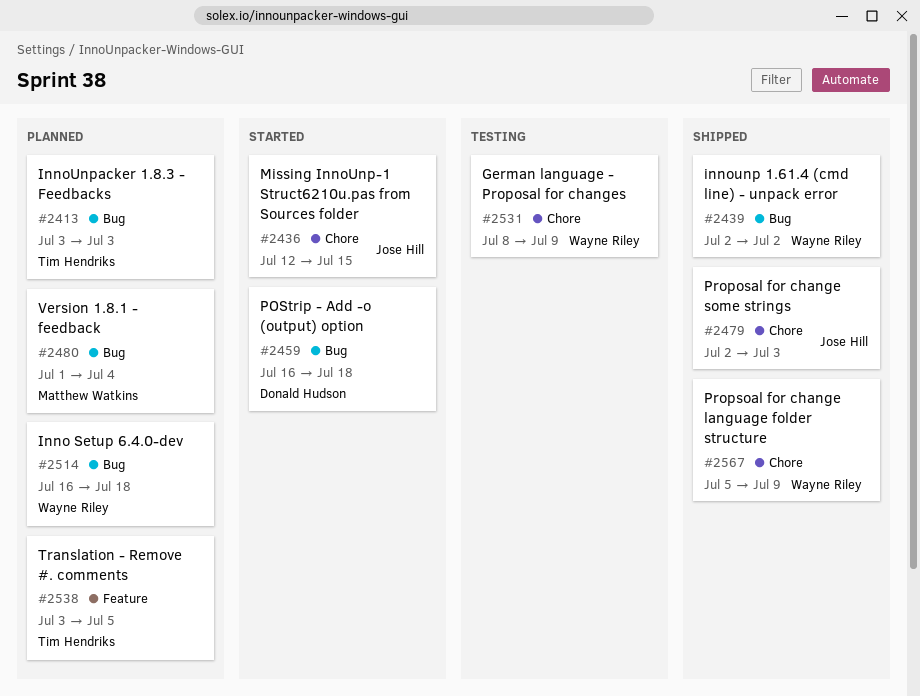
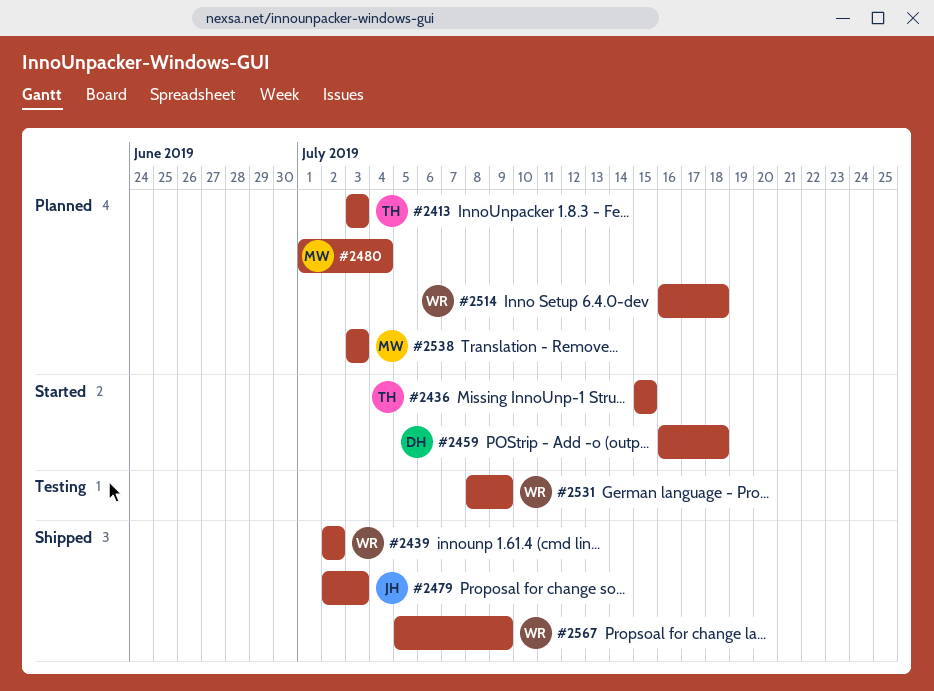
#2436, owner: Jose Hill -> Tim Hendriks
#2436, start: Jul 12 -> Jul 15
#2538, owner: Tim Hendriks -> Matthew Watkins
#2538, due: Jul 5 -> Jul 3

